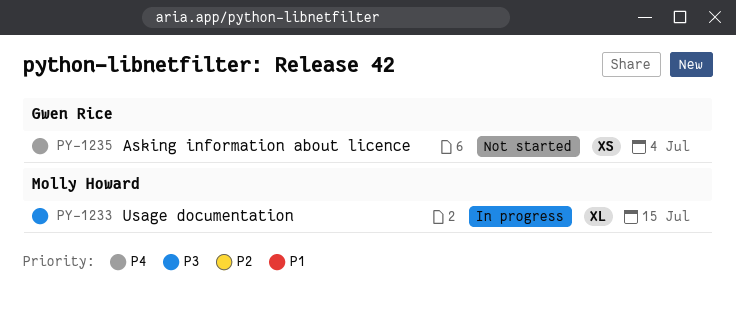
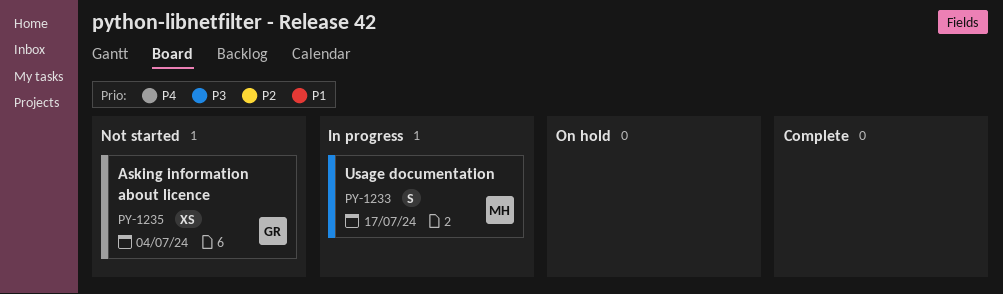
PY-1233, estimate: XL -> S
PY-1233, due: Jul 15 -> Jul 17

